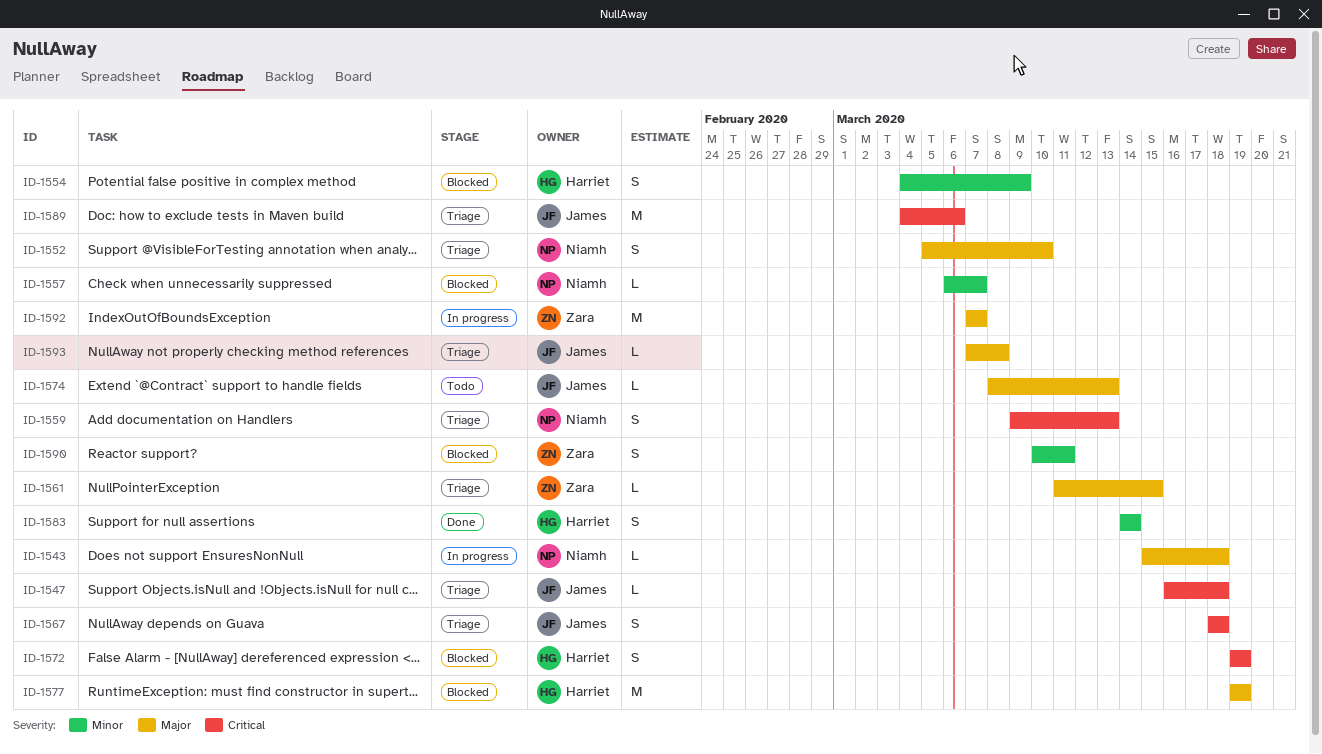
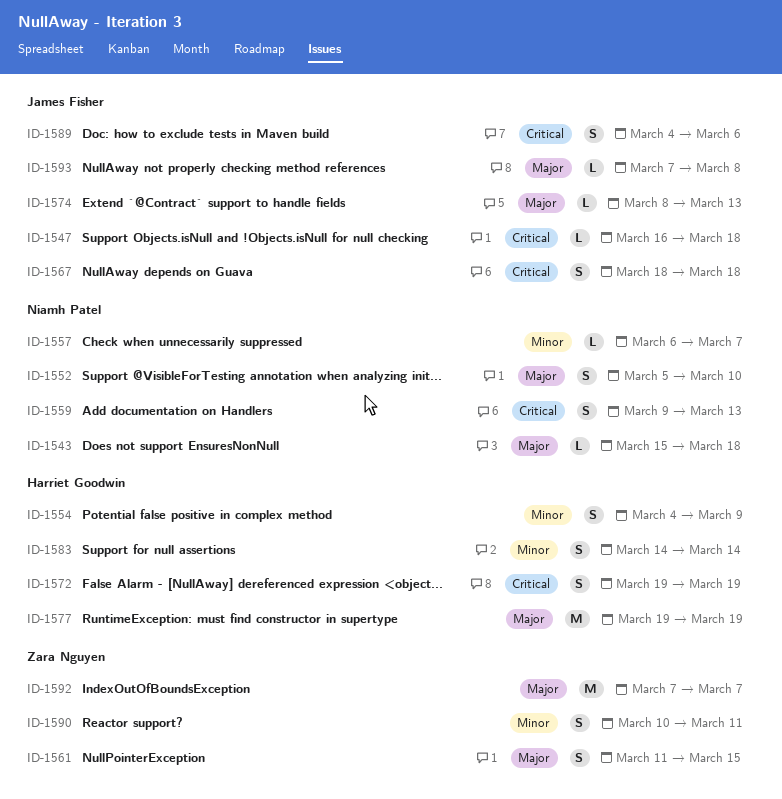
ID-1561, estimate: L -> S
ID-1589, estimate: M -> S

